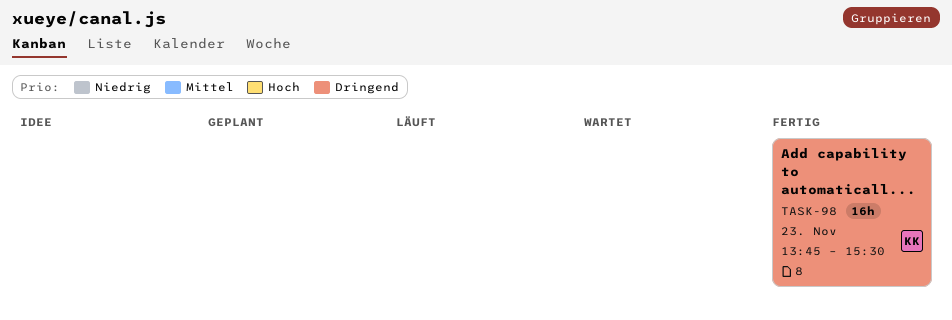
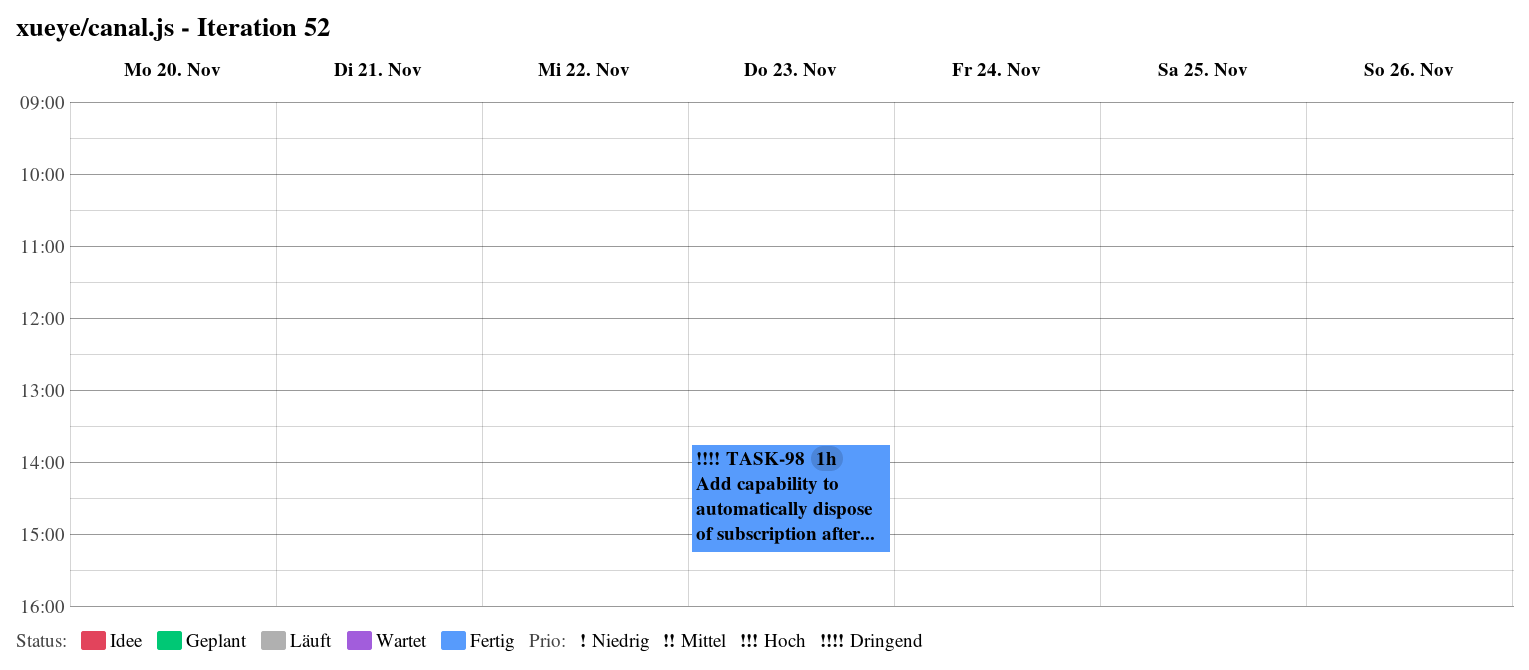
TASK-98, estimate: 16h -> 1h
TASK-98, ends: 15:30 -> 15:15

